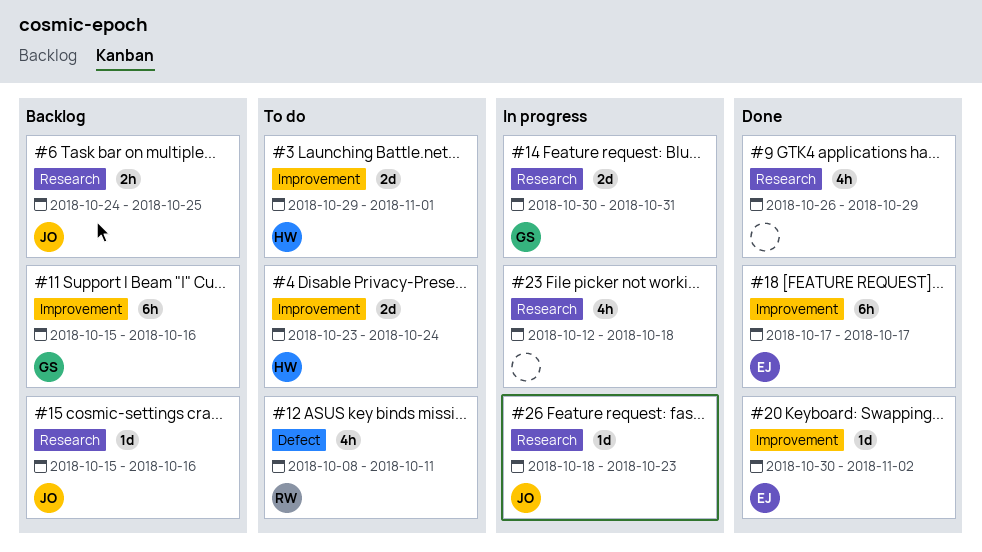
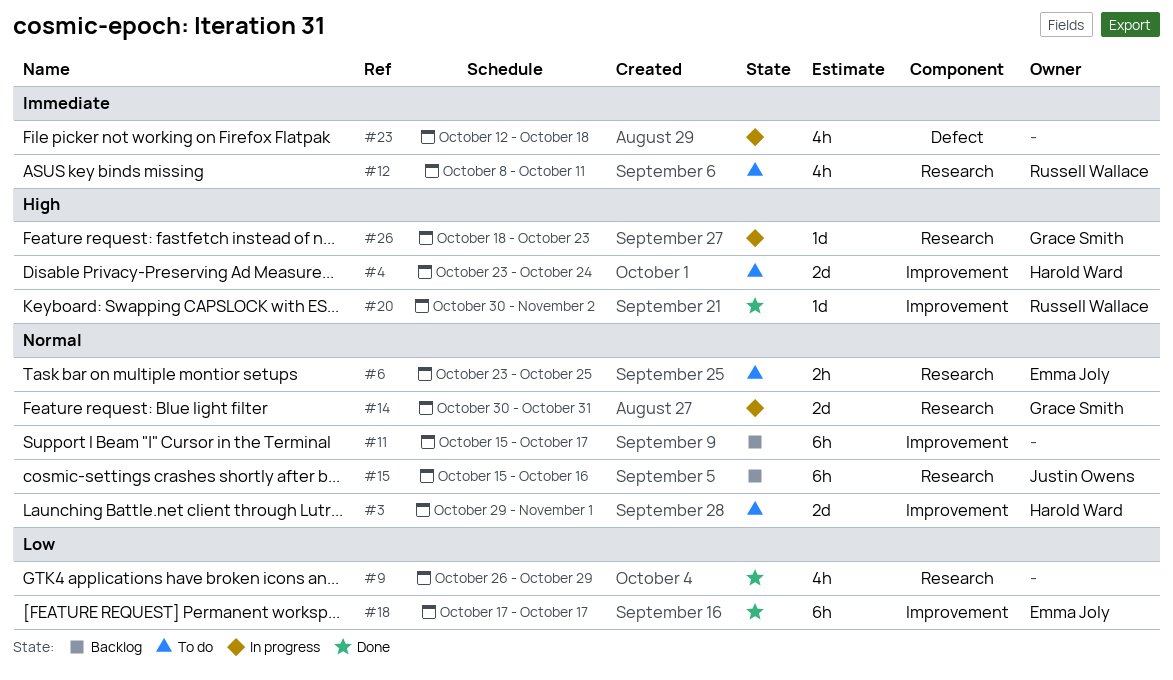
#6, status: Backlog -> To do
#6, owner: Justin Owens -> Emma Joly
#6, start: Oct 24 -> Oct 23
#11, owner: Grace Smith -> none
#11, due: Oct 16 -> Oct 17
#12, label: Defect -> Research
#15, estimate: 1d -> 6h
#20, owner: Emma Joly -> Russell Wallace
#23, label: Research -> Defect
#26, owner: Justin Owens -> Grace Smith

